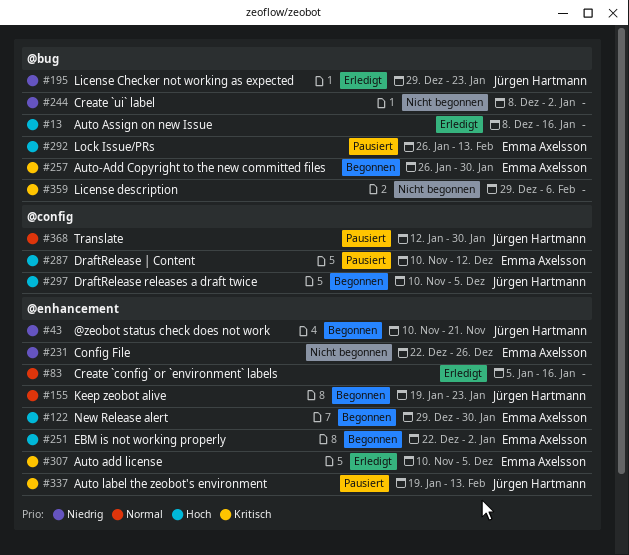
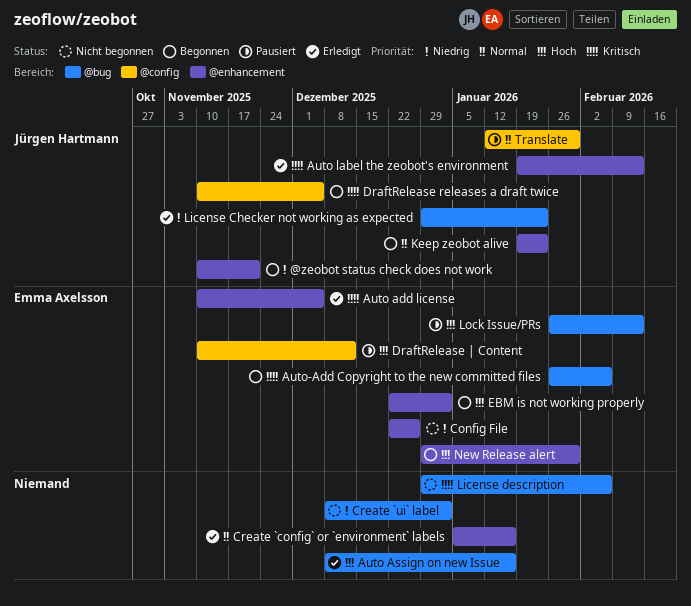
Auto label the zeobot's environment, status: Pausiert -> Erledigt
Auto-Add Copyright to the new committed files, due: Jan 30 -> Feb 6
DraftRelease releases a draft twice, priority: Hoch -> Kritisch

